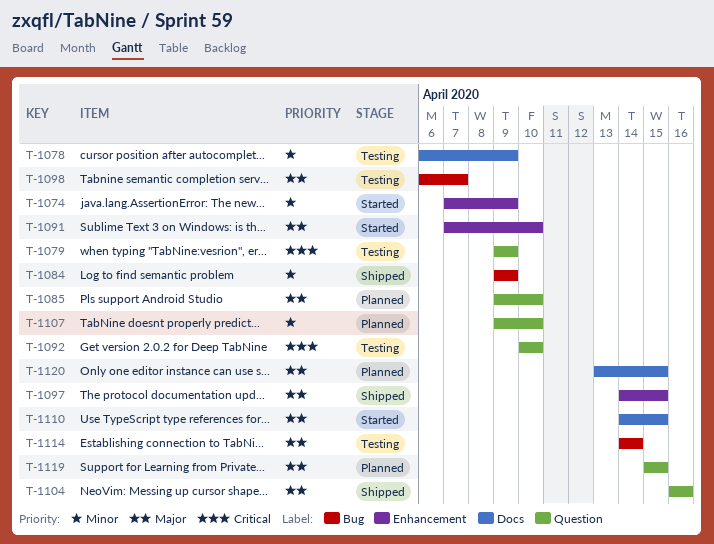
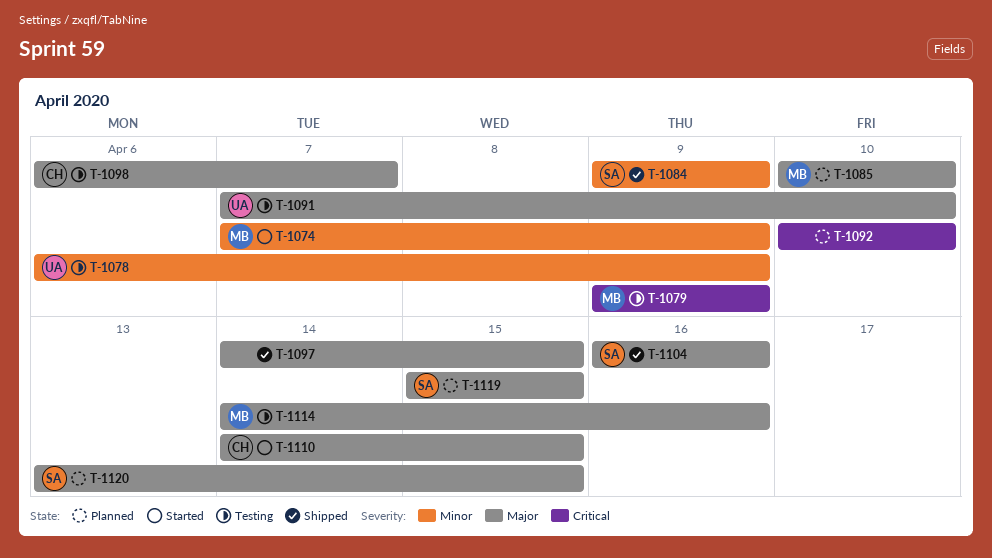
T-1085, start: Apr 9 -> Apr 10
T-1091, status: Started -> Testing
T-1092, status: Testing -> Planned
T-1107: present -> none
T-1114, due: Apr 14 -> Apr 16

